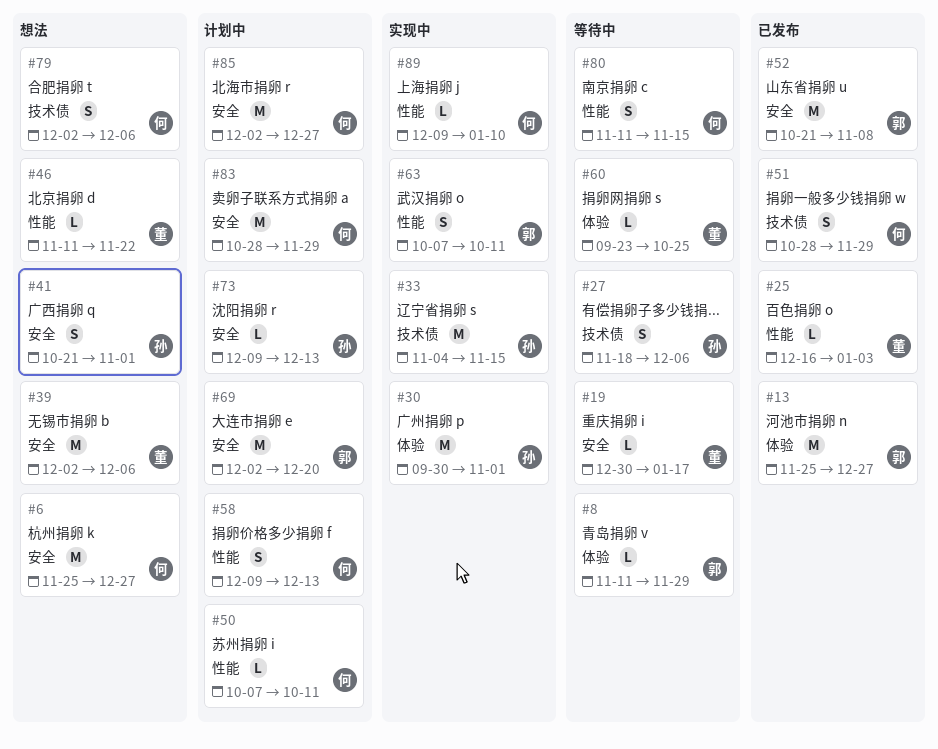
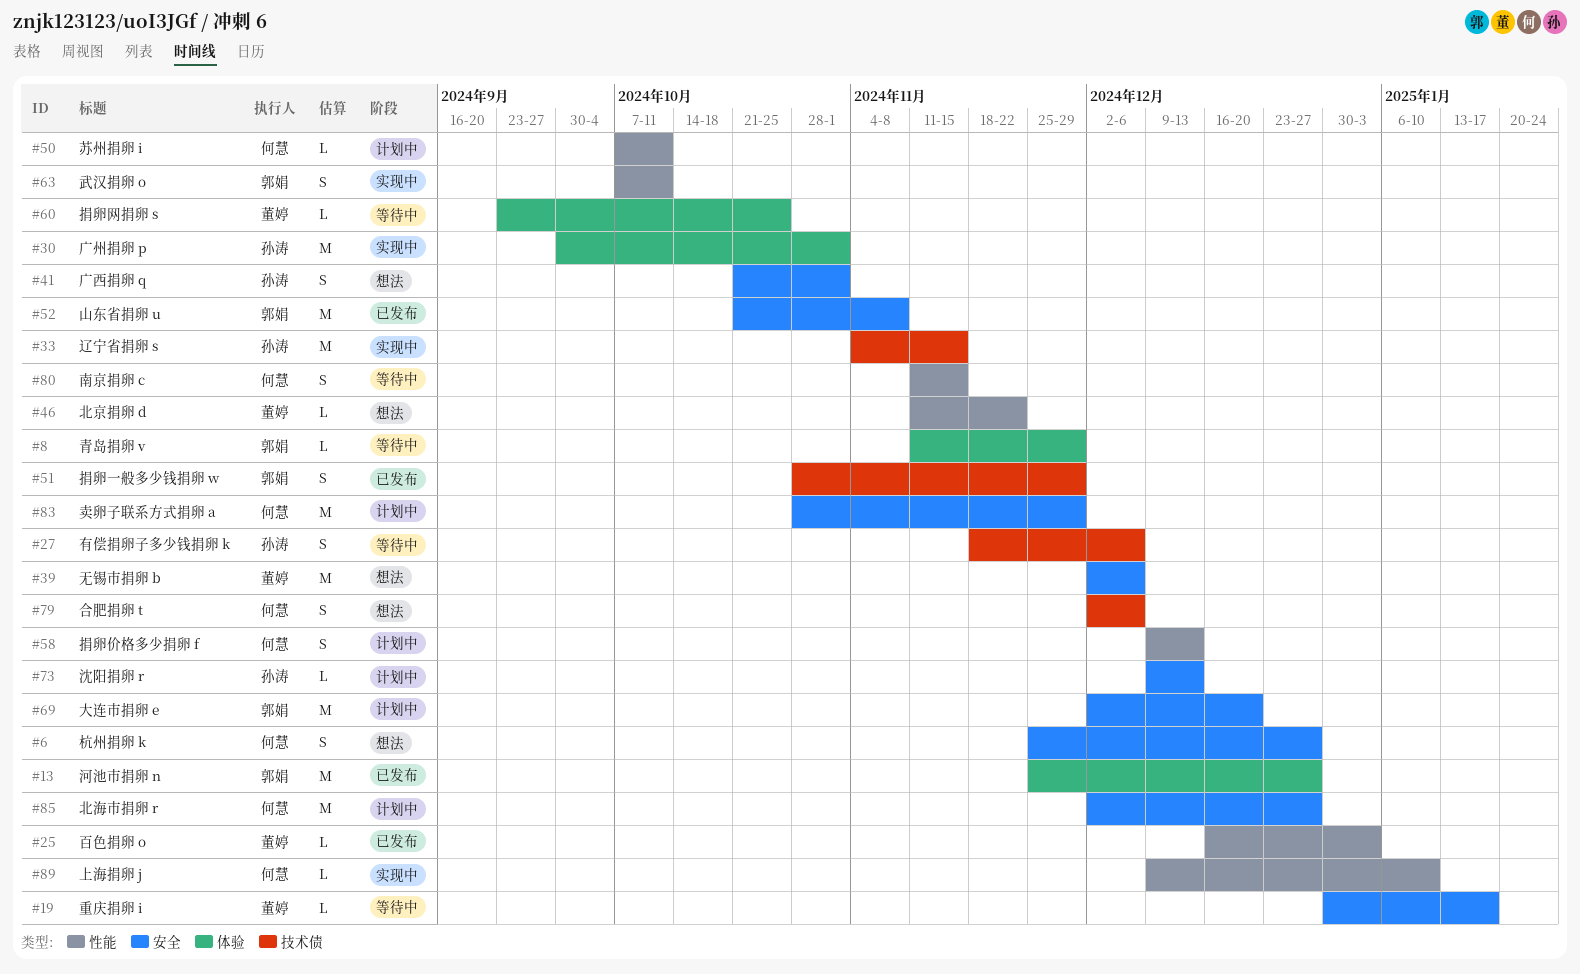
#6, estimate: M -> S
#51, owner: 何慧 -> 郭娟

